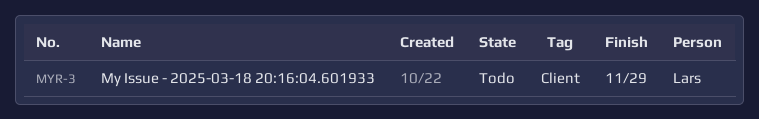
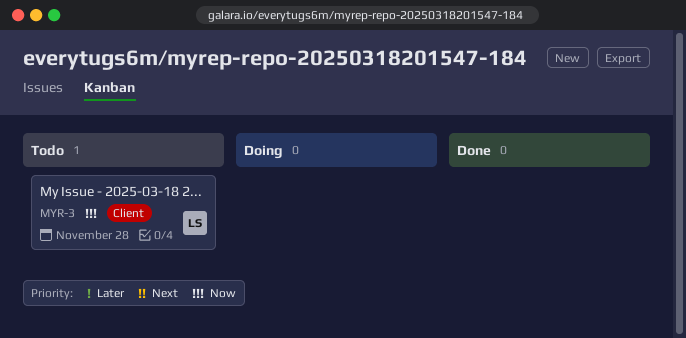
MYR-3, due: Nov 29 -> Nov 28

